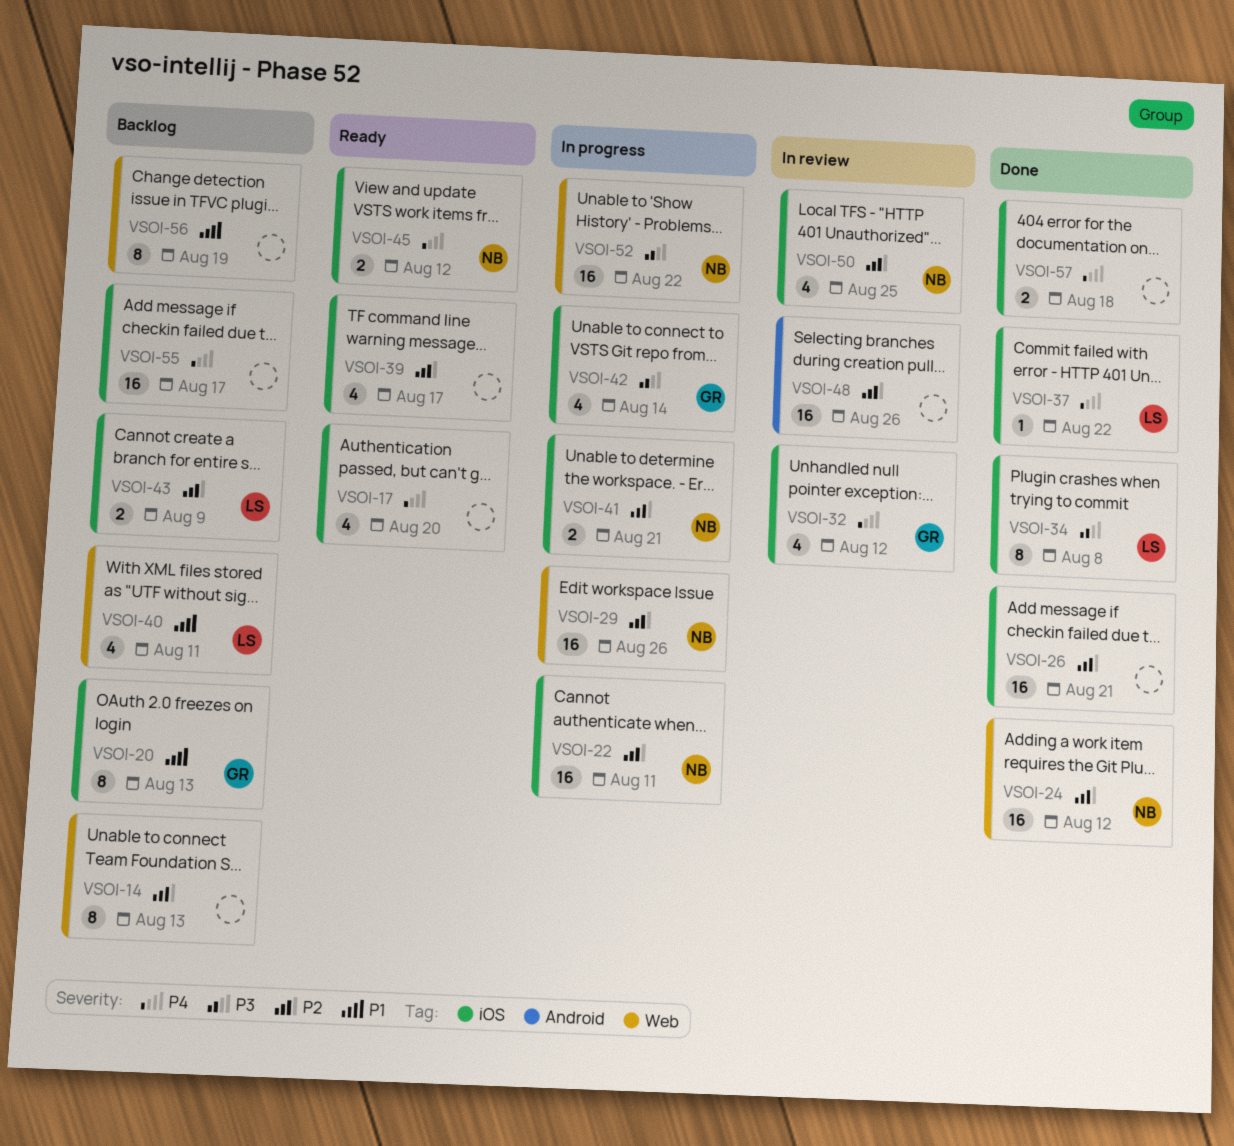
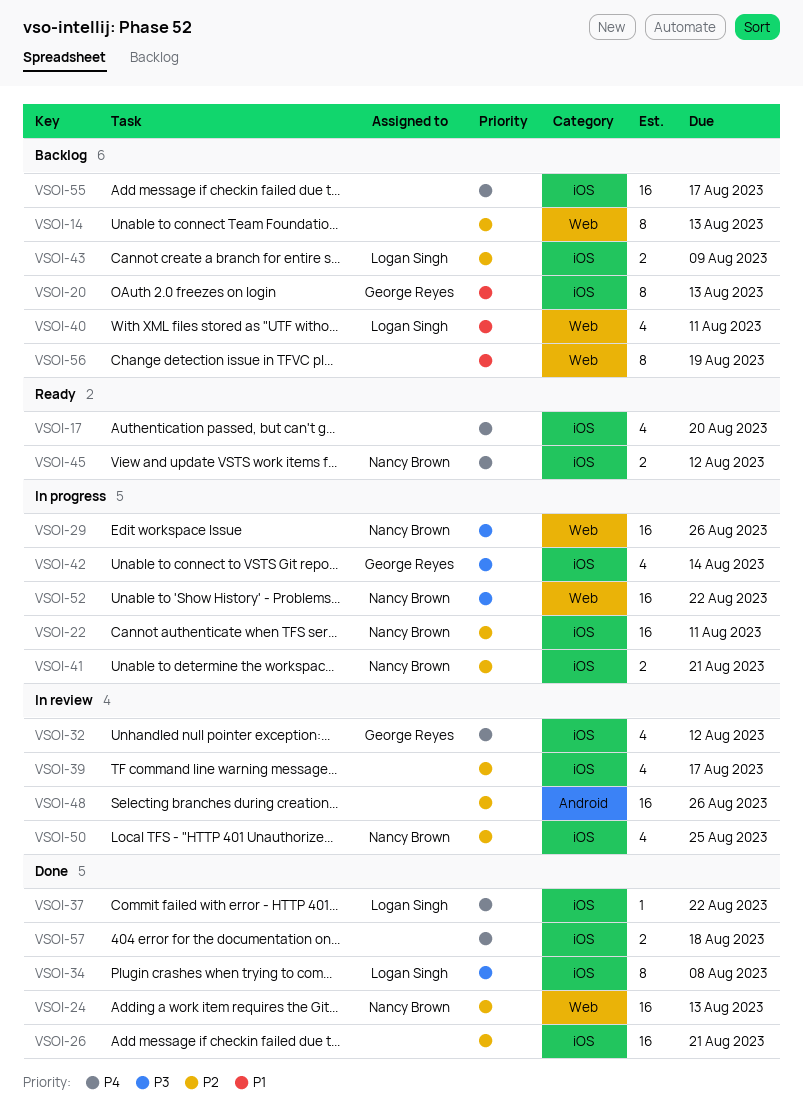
VSOI-24, due: Aug 12 -> Aug 13
VSOI-29, priority: P2 -> P3
VSOI-39, status: Ready -> In review

